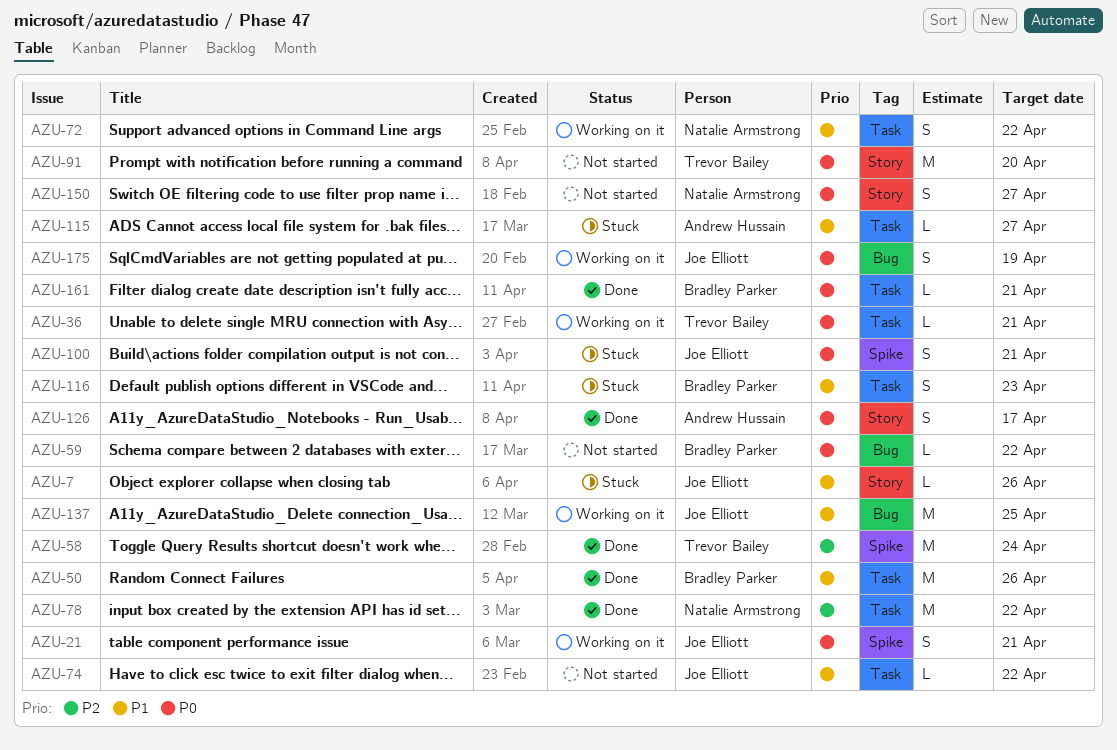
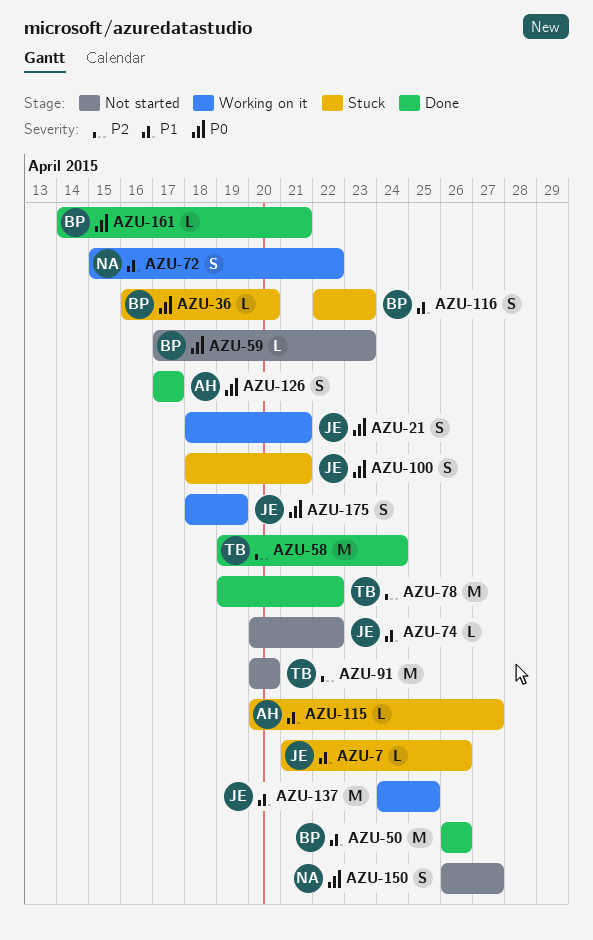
AZU-36, status: Working on it -> Stuck
AZU-36, owner: Trevor Bailey -> Bradley Parker
AZU-36, due: Apr 21 -> Apr 20
AZU-59, due: Apr 22 -> Apr 23
AZU-78, owner: Natalie Armstrong -> Trevor Bailey
AZU-91, priority: P0 -> P2

